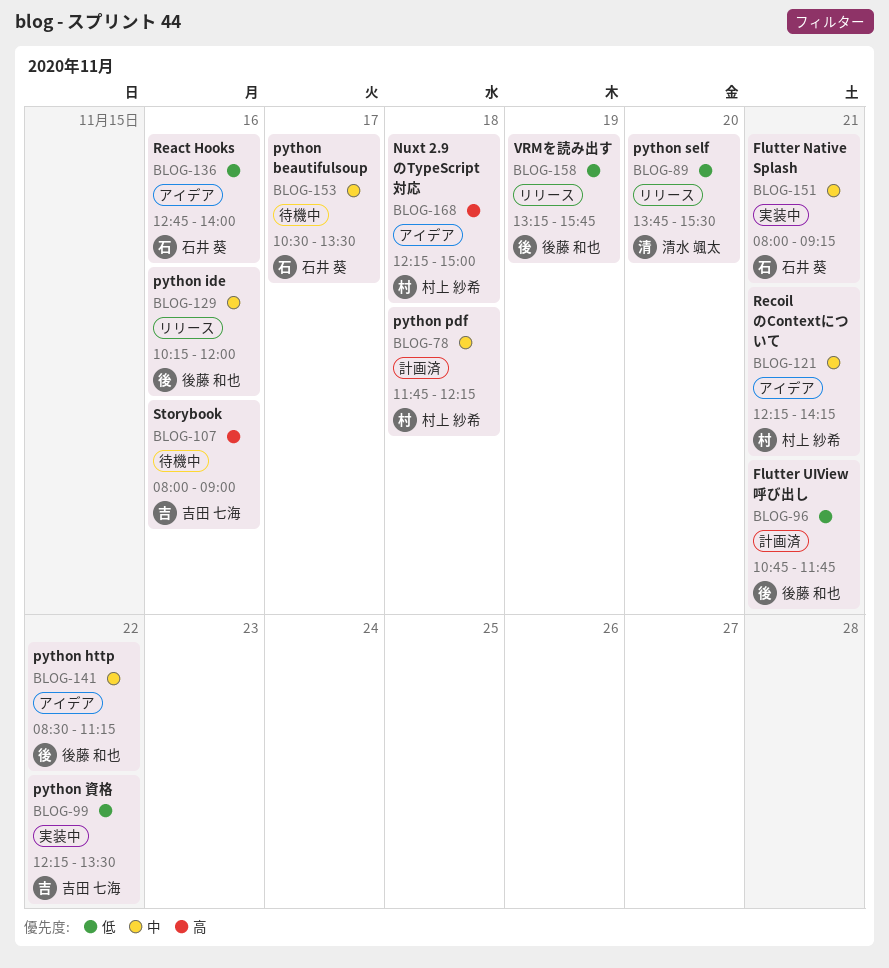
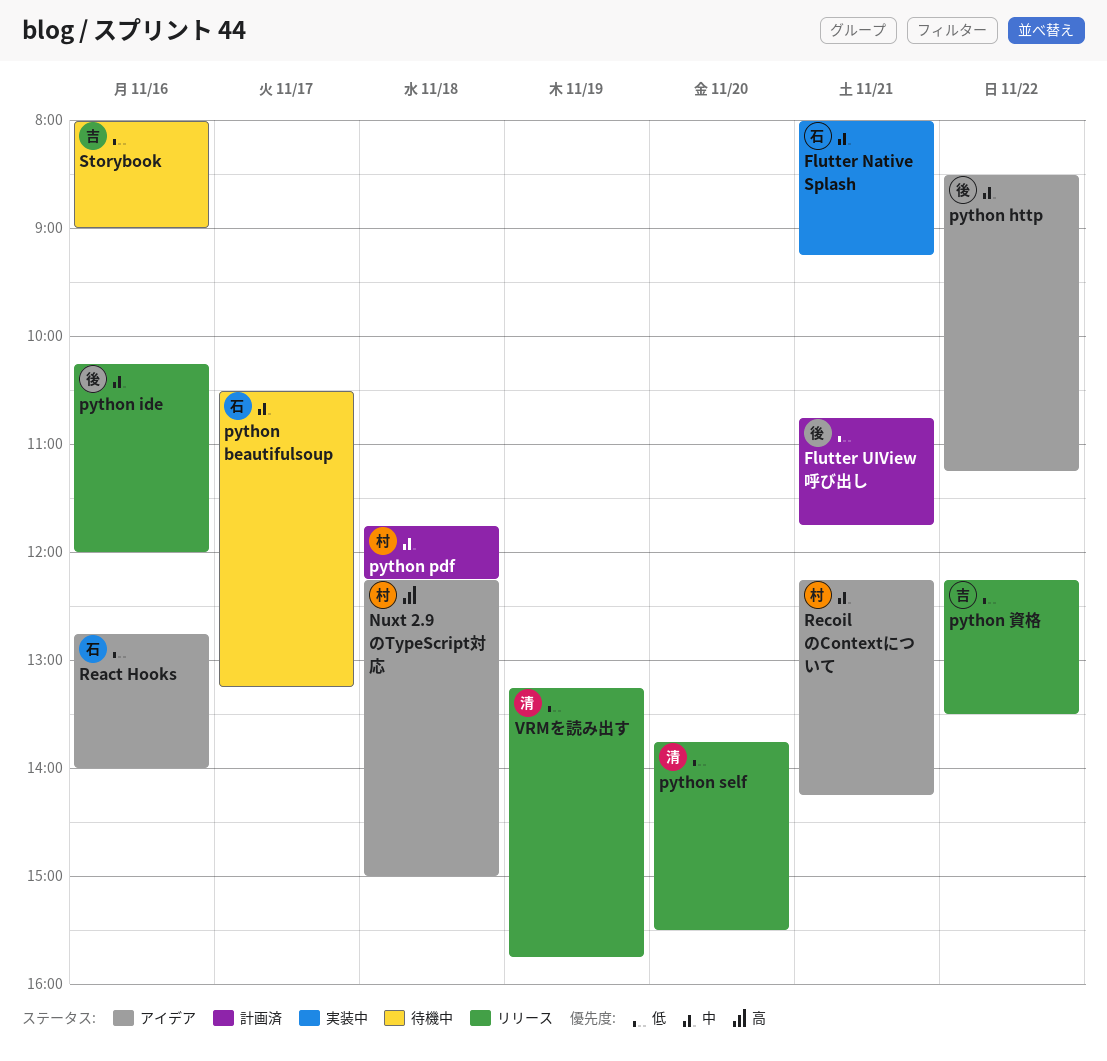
python beautifulsoup, ends: 13:30 -> 13:15
python 資格, status: 実装中 -> リリース
Storybook, priority: 高 -> 低
VRMを読み出す, owner: 後藤 和也 -> 清水 颯太

